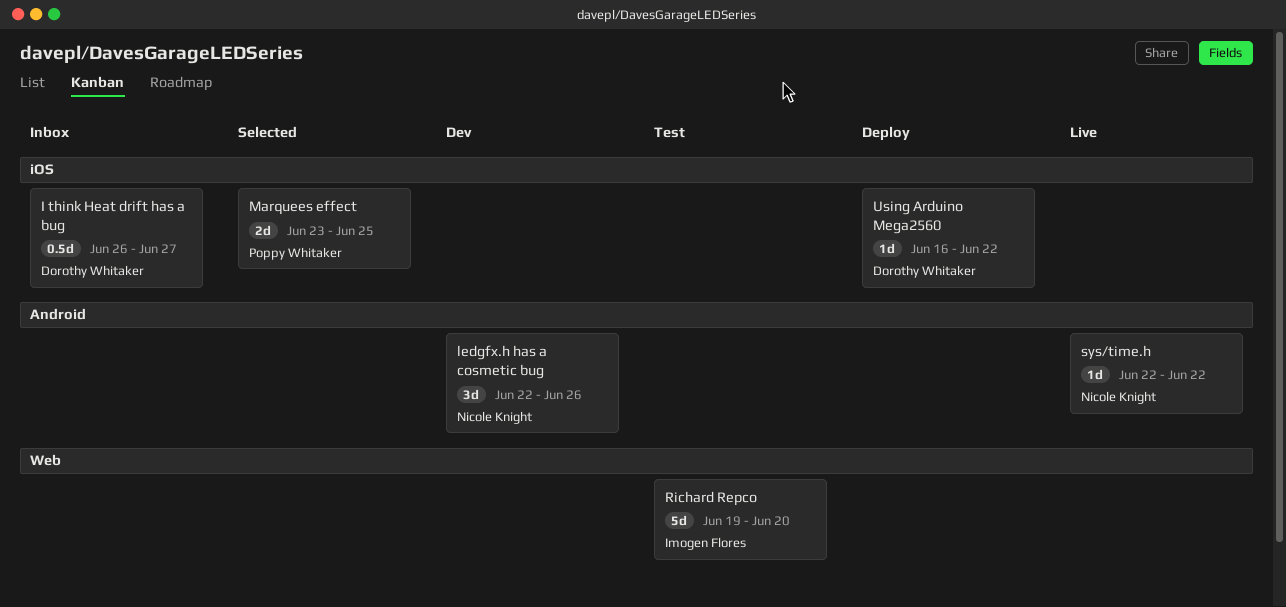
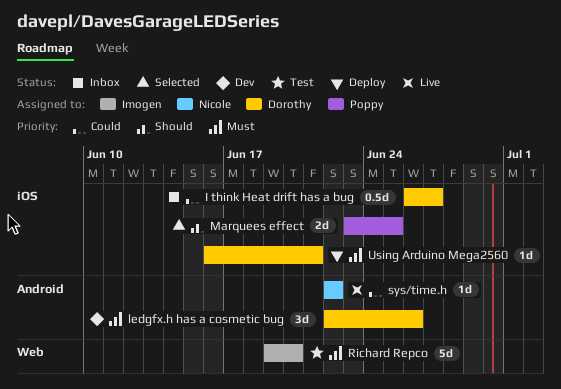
ledgfx.h has a cosmetic bug, owner: Nicole Knight -> Dorothy Whitaker
Using Arduino Mega2560, due: Jun 22 -> Jun 21

